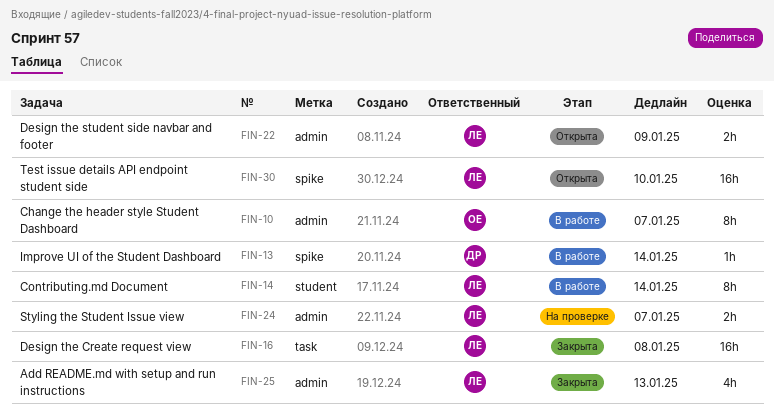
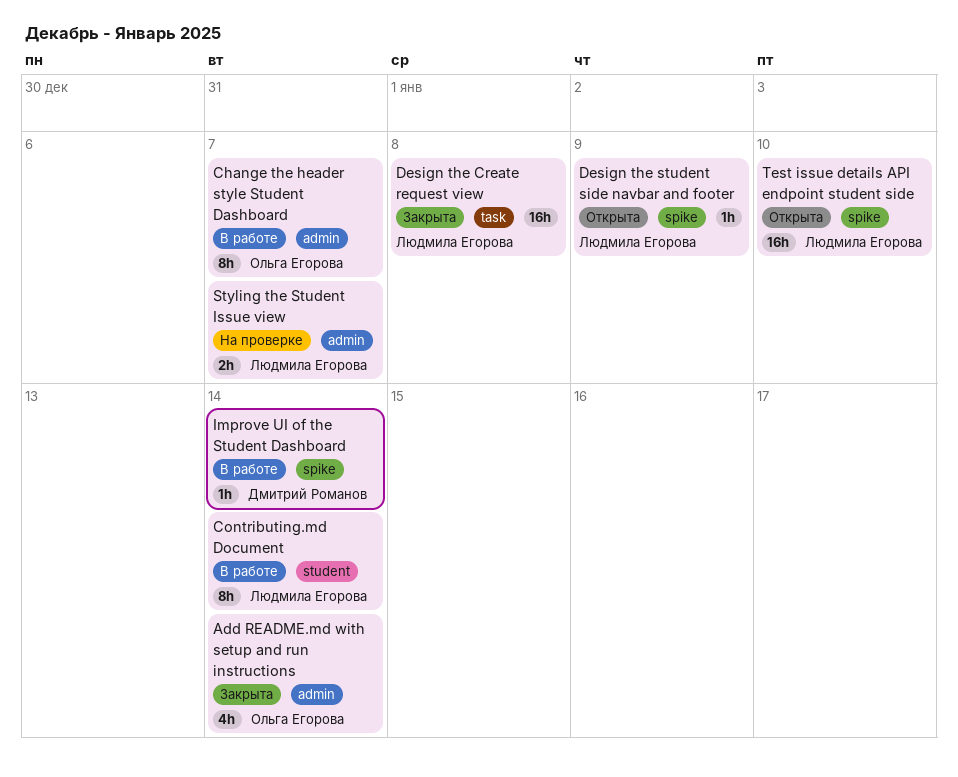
Add README.md with setup and run instructions, owner: Людмила Егорова -> Ольга Егорова
Add README.md with setup and run instructions, due: Jan 13 -> Jan 14
Design the student side navbar and footer, label: admin -> spike
Design the student side navbar and footer, estimate: 2h -> 1h

